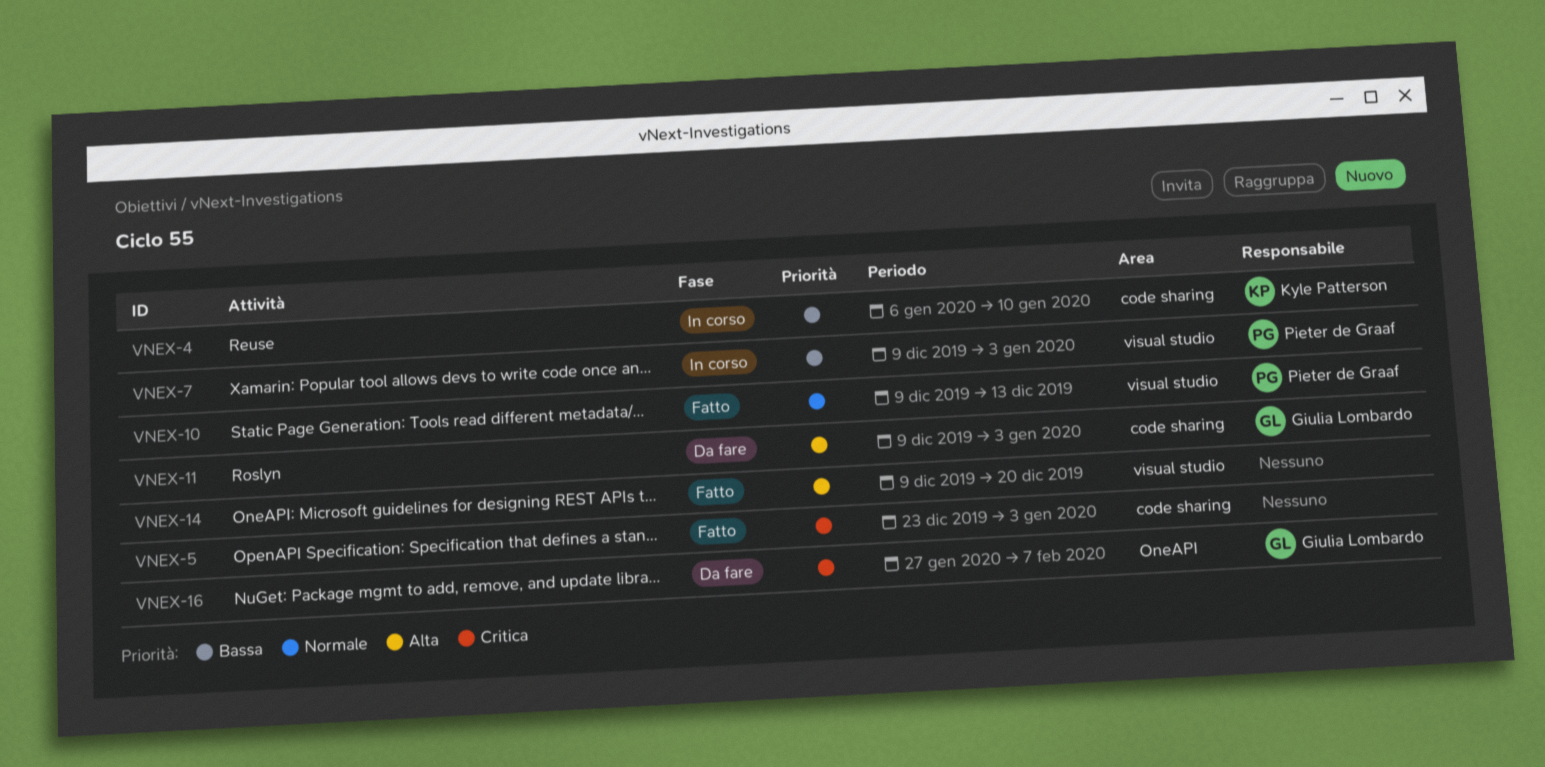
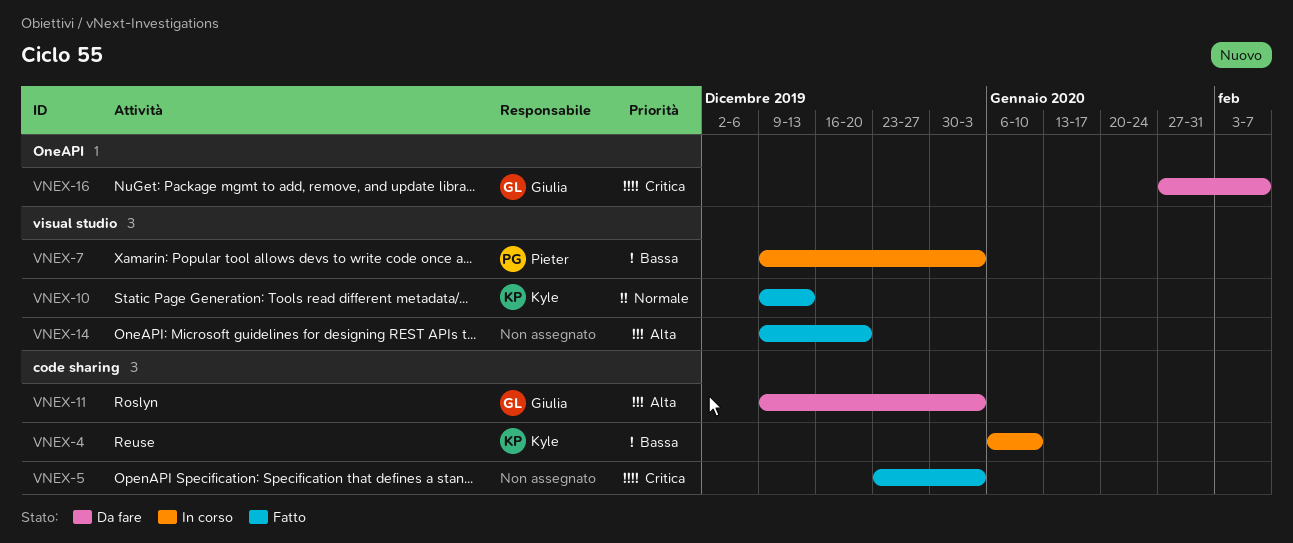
VNEX-10, owner: Pieter de Graaf -> Kyle Patterson

